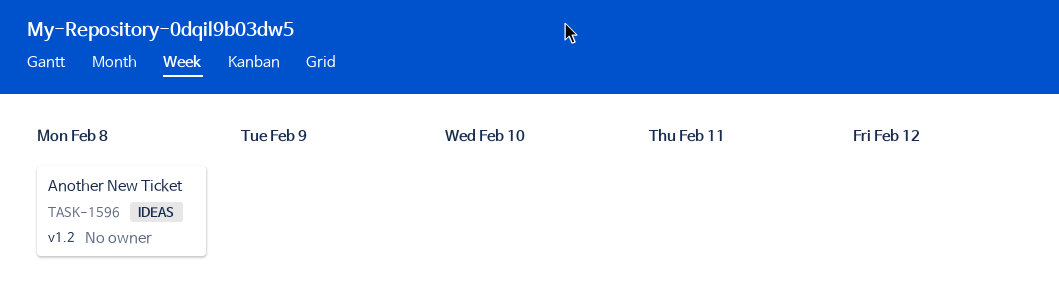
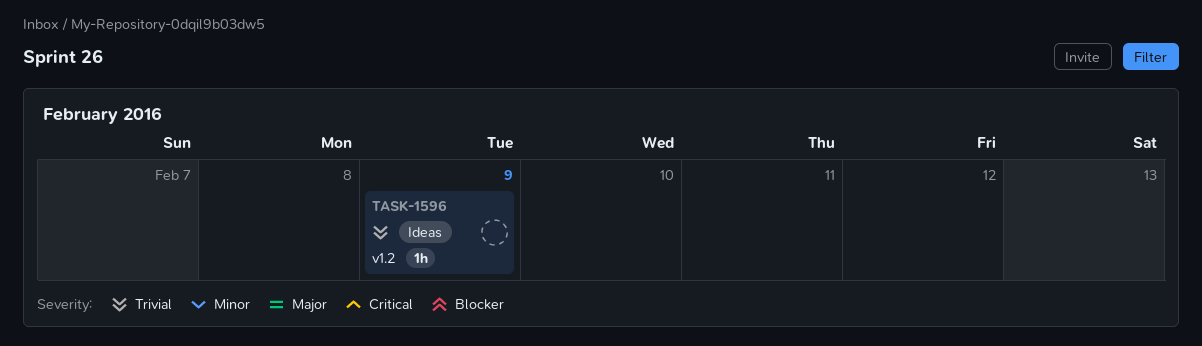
TASK-1596, due: Feb 8 -> Feb 9

